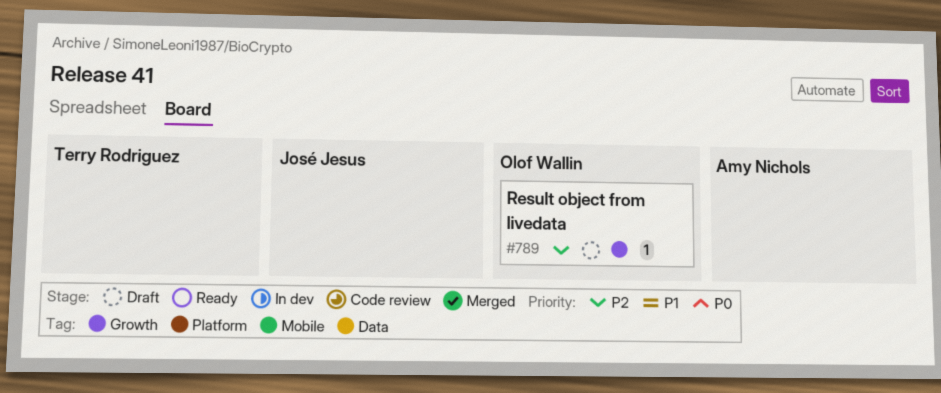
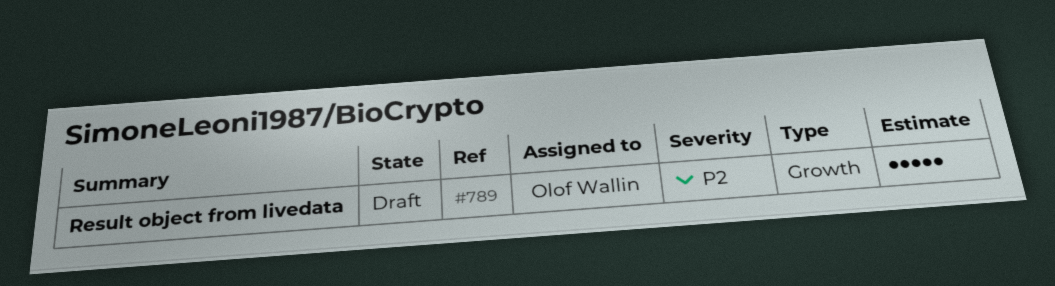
#789, estimate: 1 -> 5

